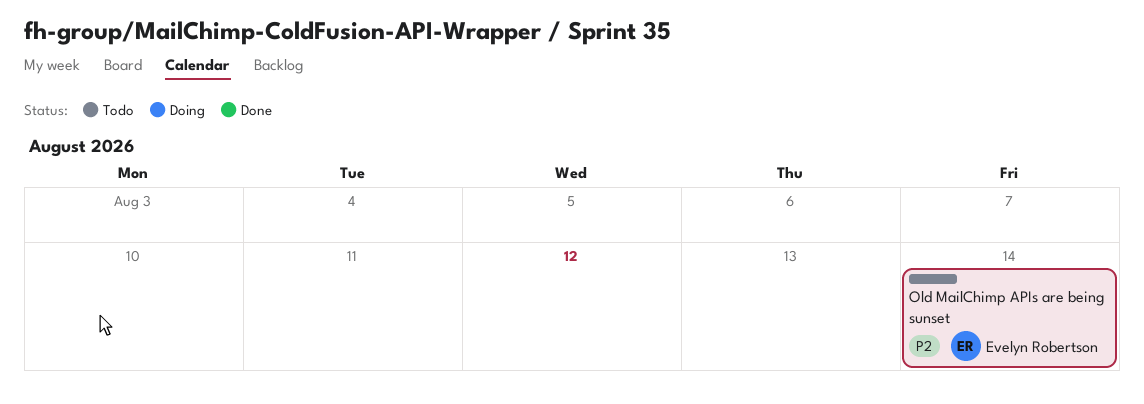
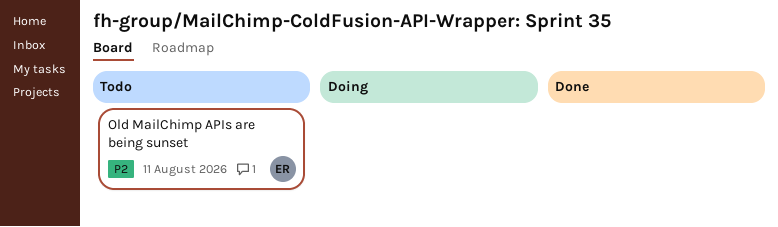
Old MailChimp APIs are being sunset, due: Aug 14 -> Aug 11

